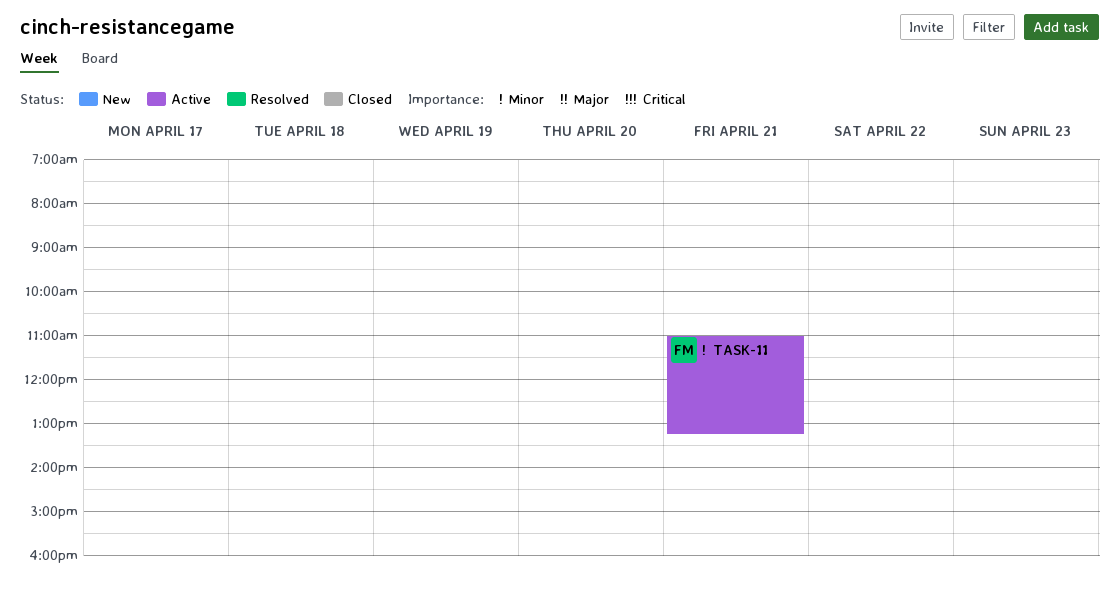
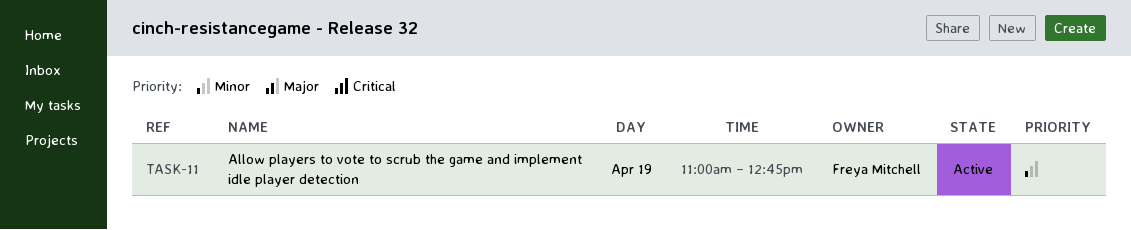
TASK-11, day: Apr 21 -> Apr 19
TASK-11, ends: 13:15 -> 12:45

